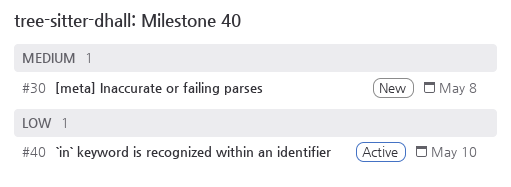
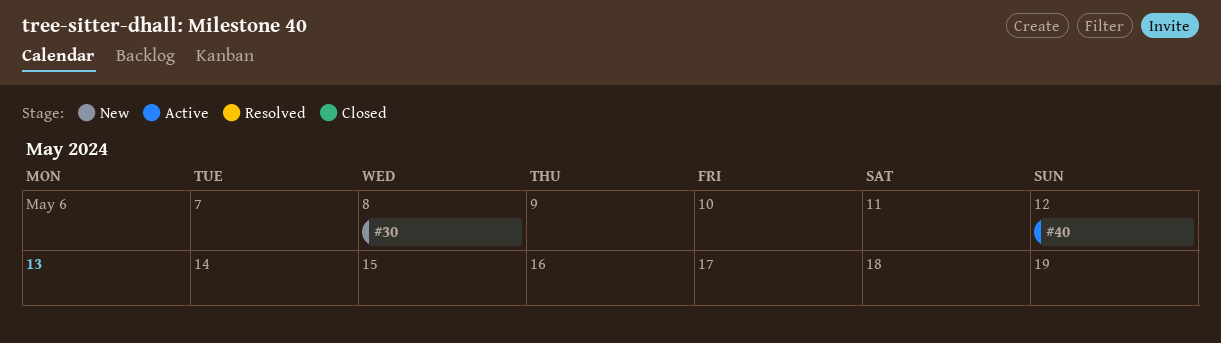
#40, due: May 10 -> May 12

